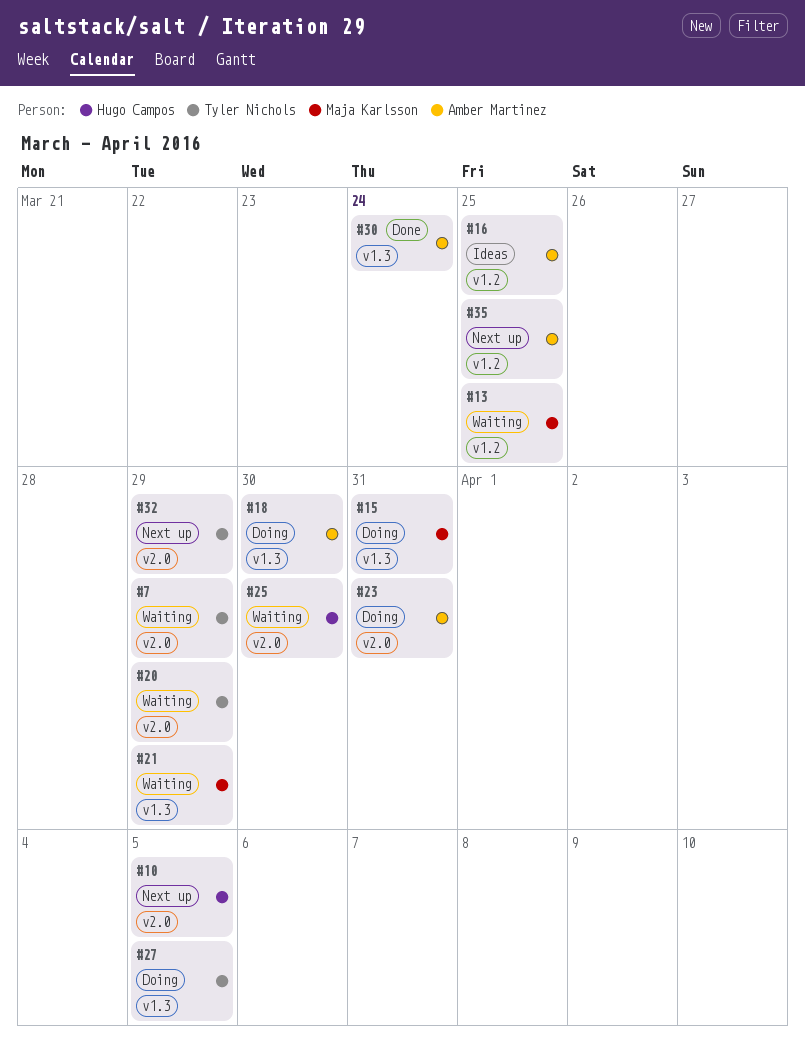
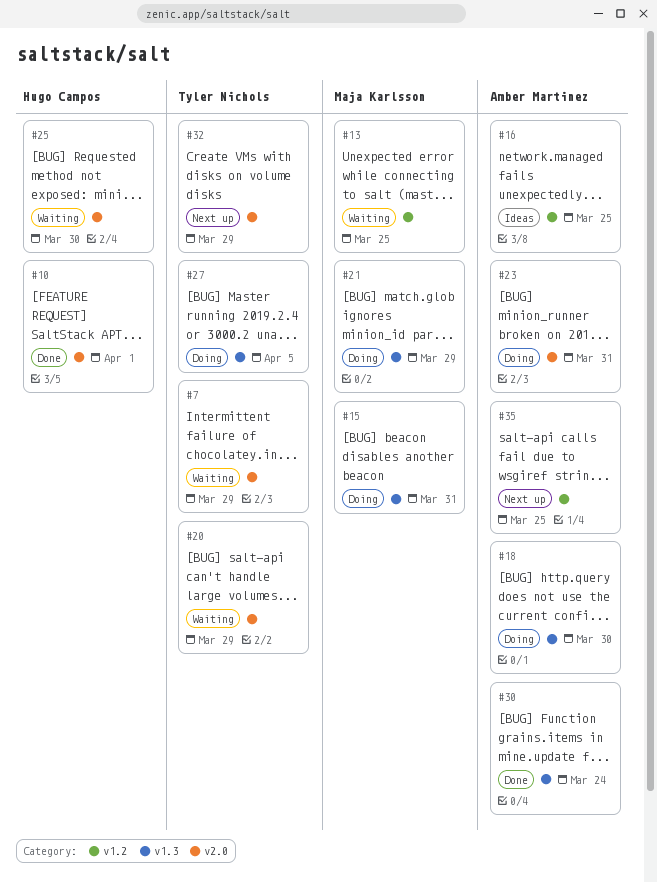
#10, status: Next up -> Done
#10, due: Apr 5 -> Apr 1
#21, status: Waiting -> Doing

